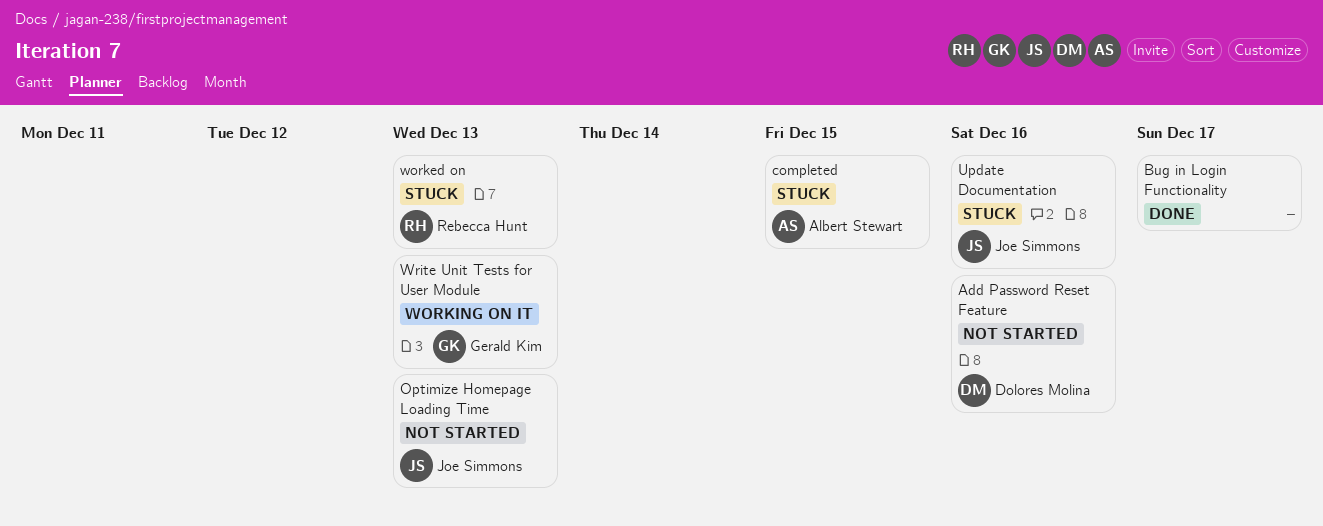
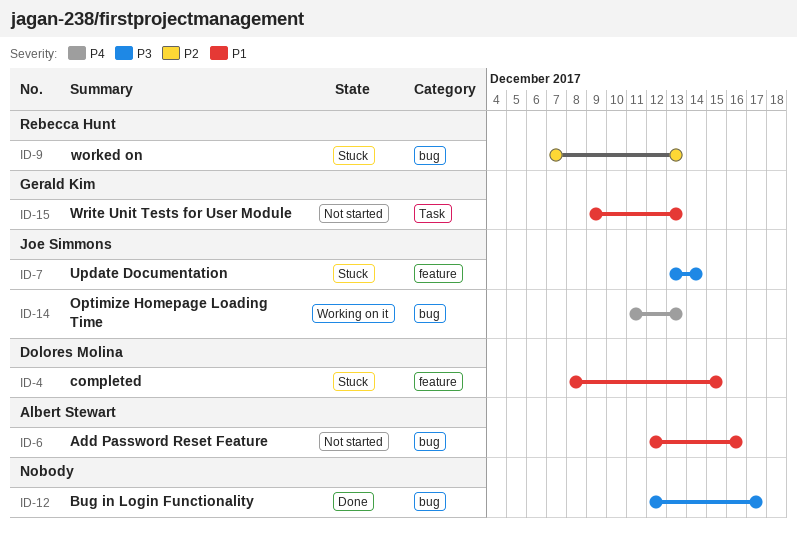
Add Password Reset Feature, owner: Dolores Molina -> Albert Stewart
completed, owner: Albert Stewart -> Dolores Molina
Optimize Homepage Loading Time, status: Not started -> Working on it
Update Documentation, due: Dec 16 -> Dec 14
Write Unit Tests for User Module, status: Working on it -> Not started

